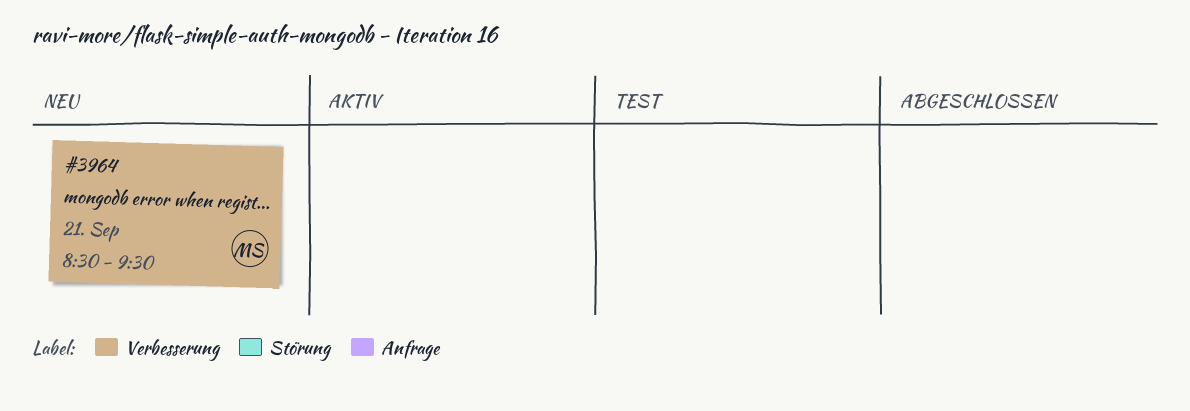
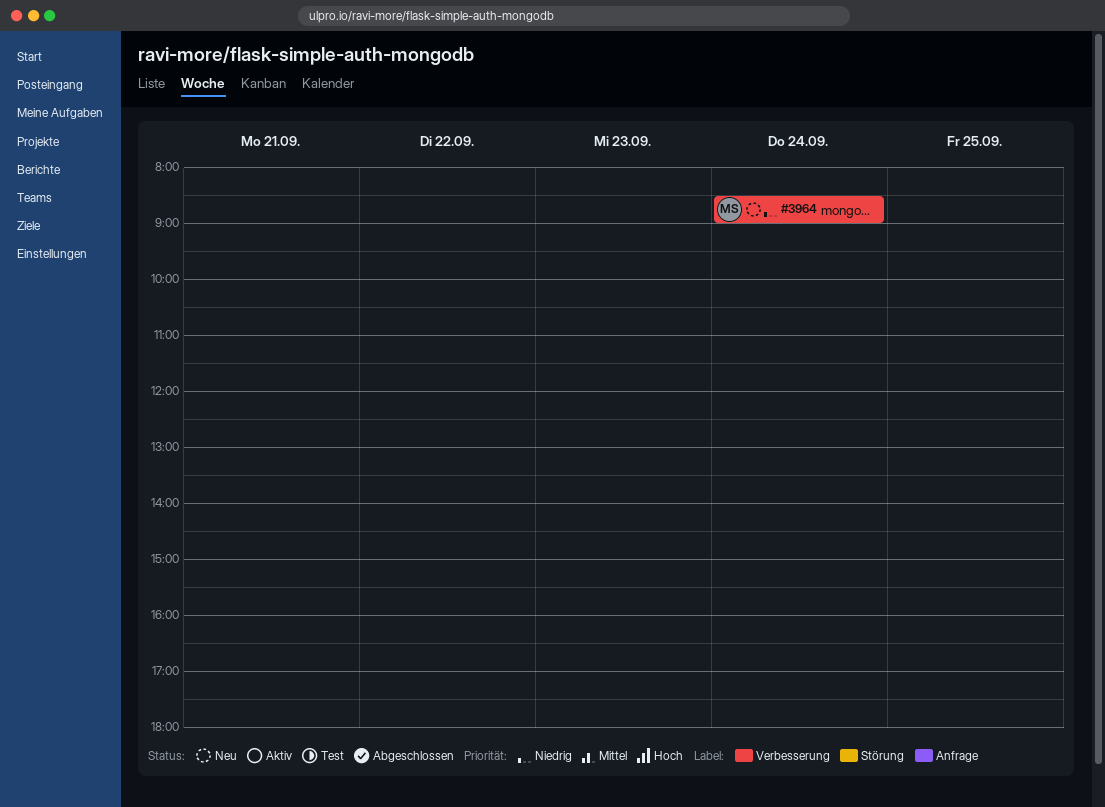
#3964, day: Sep 21 -> Sep 24
#3964, ends: 09:30 -> 09:00

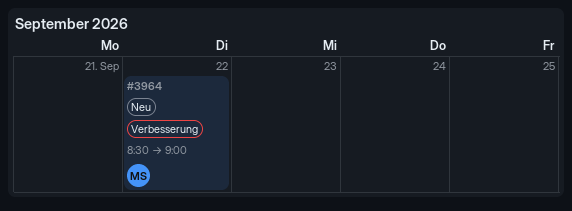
#3964, day: Sep 24 -> Sep 22

